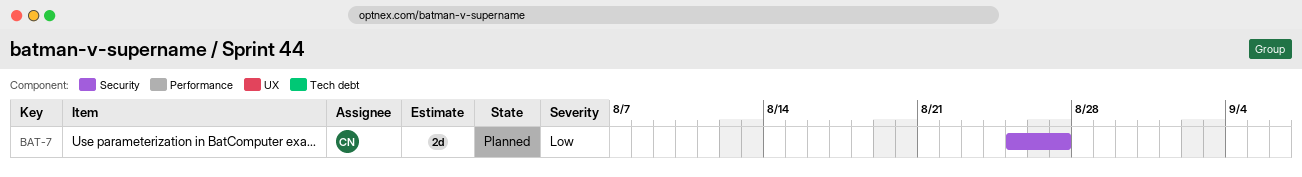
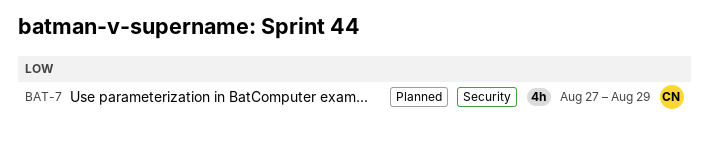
BAT-7, estimate: 2d -> 4h
BAT-7, start: Aug 25 -> Aug 27
BAT-7, due: Aug 27 -> Aug 29

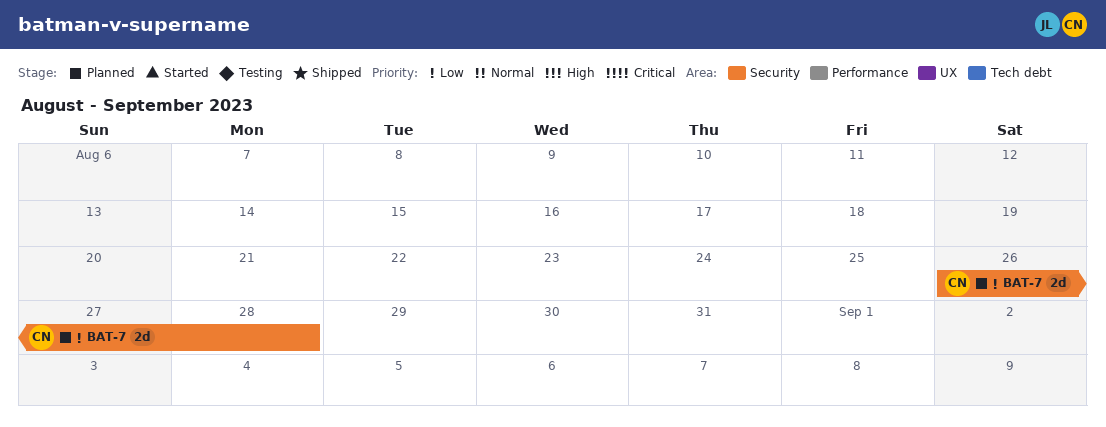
BAT-7, estimate: 4h -> 2d
BAT-7, start: Aug 27 -> Aug 26
BAT-7, due: Aug 29 -> Aug 28

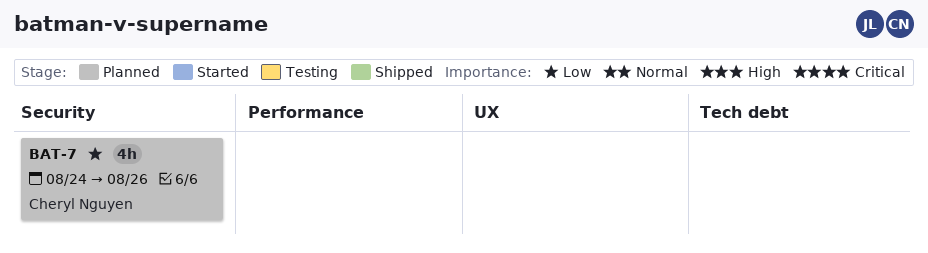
BAT-7, estimate: 2d -> 4h
BAT-7, start: Aug 26 -> Aug 24
BAT-7, due: Aug 28 -> Aug 26

